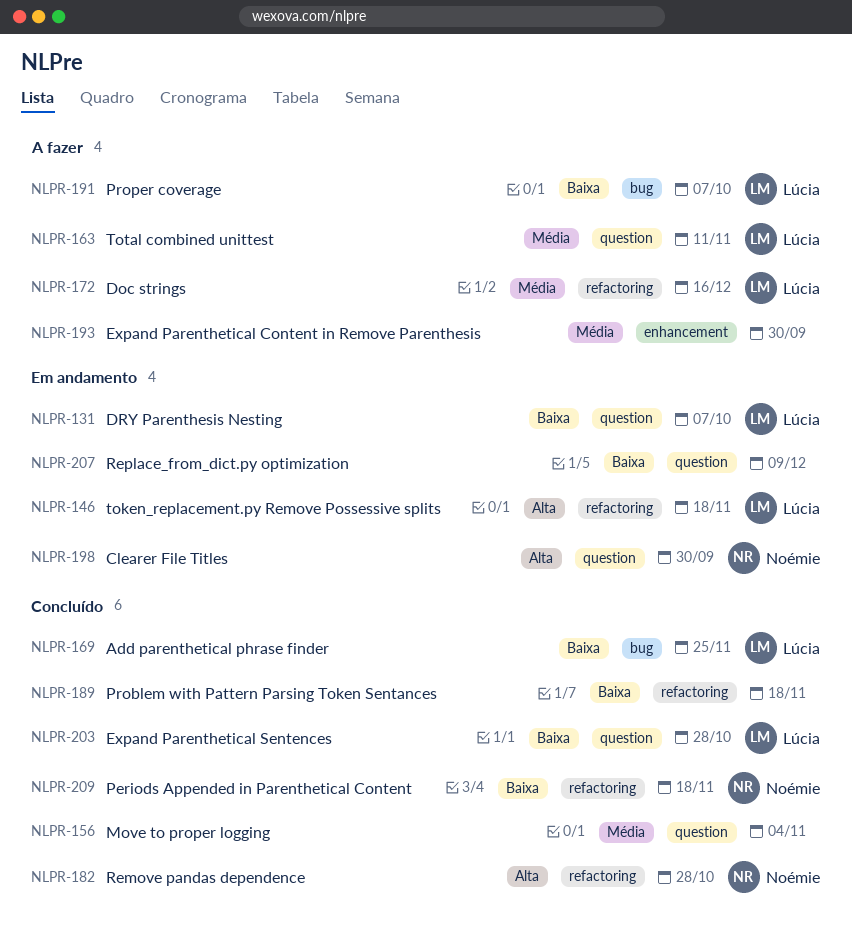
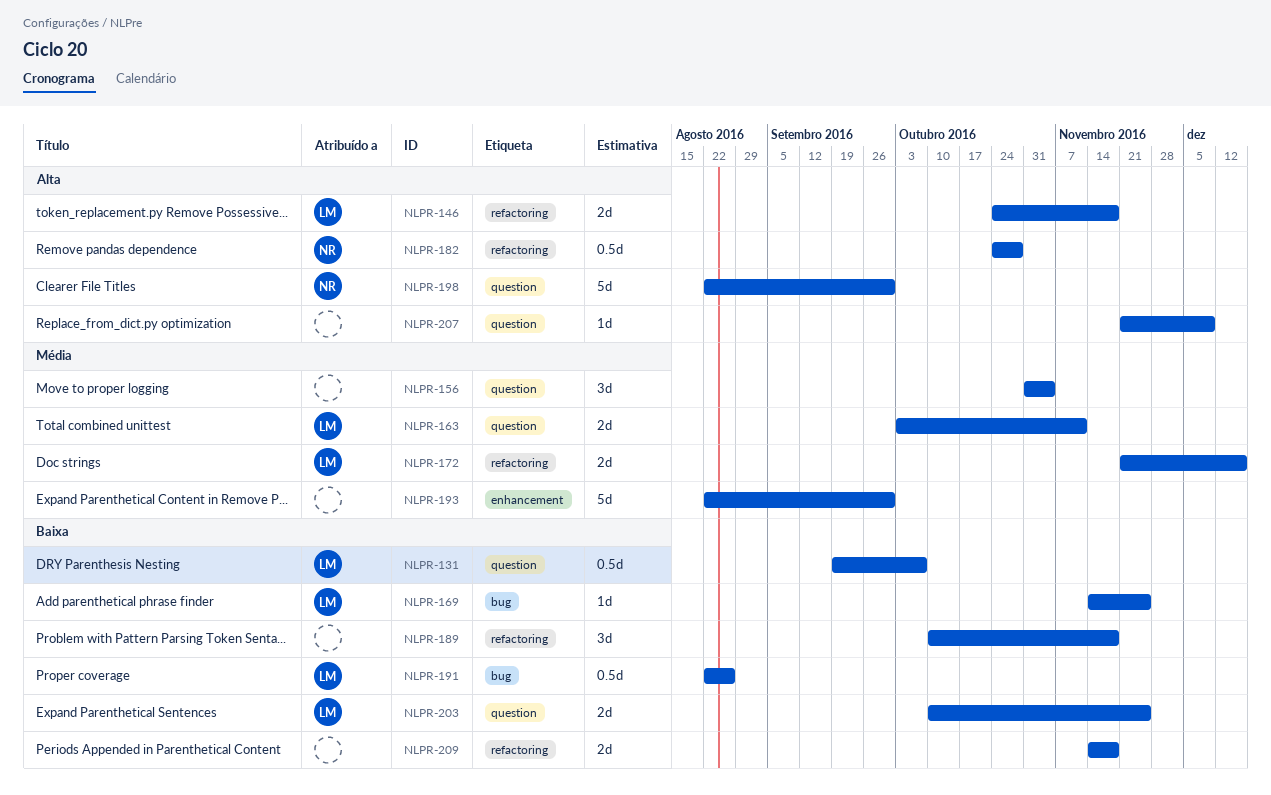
NLPR-191, due: Oct 7 -> Aug 26
NLPR-203, due: Oct 28 -> Nov 25
NLPR-207, priority: Baixa -> Alta
NLPR-209, owner: Noémie -> none

